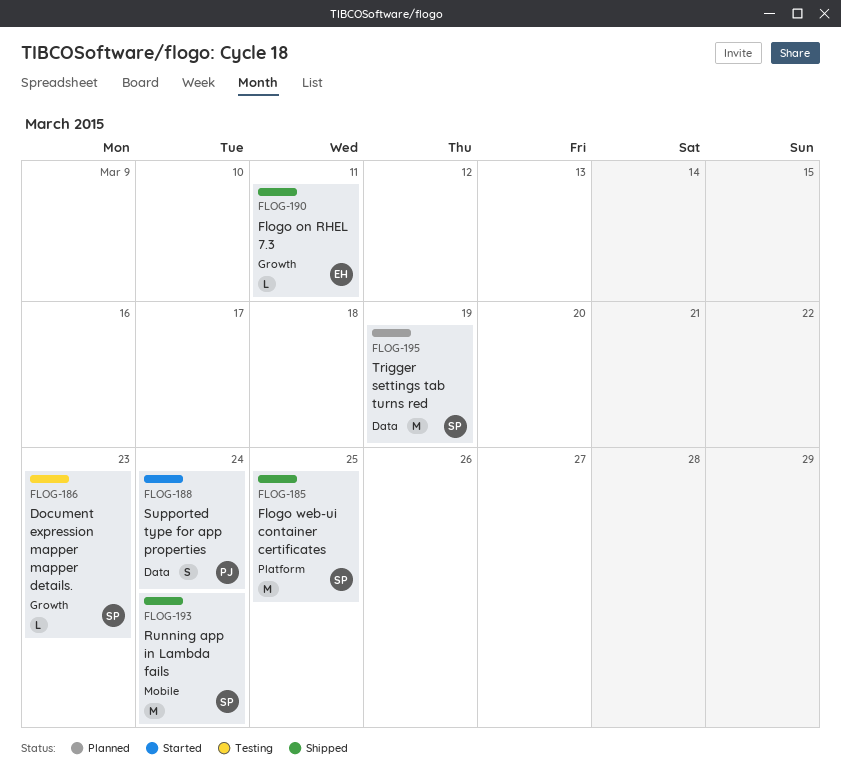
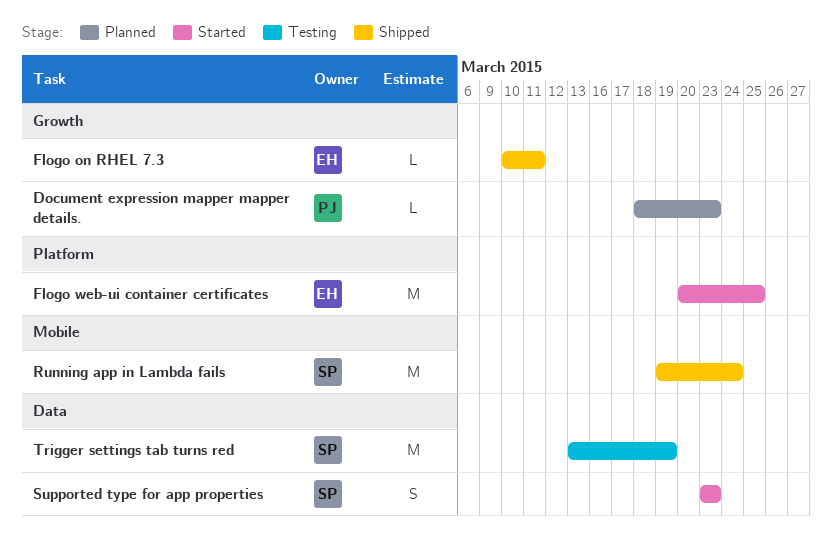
Document expression mapper mapper details., status: Testing -> Planned
Document expression mapper mapper details., owner: SP -> PJ
Flogo web-ui container certificates, status: Shipped -> Started
Flogo web-ui container certificates, owner: SP -> EH
Supported type for app properties, owner: PJ -> SP
Supported type for app properties, due: Mar 24 -> Mar 23
Trigger settings tab turns red, status: Planned -> Testing

